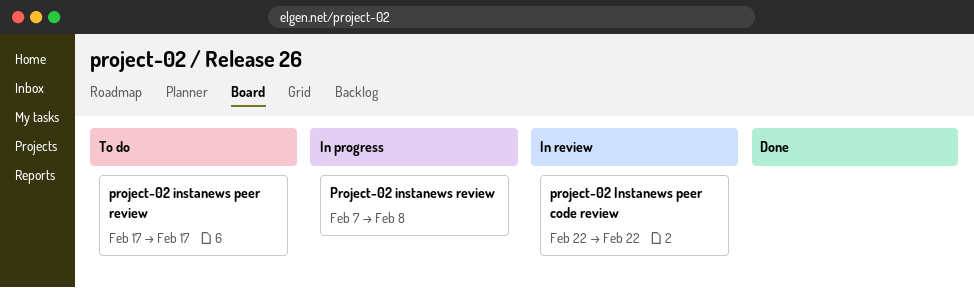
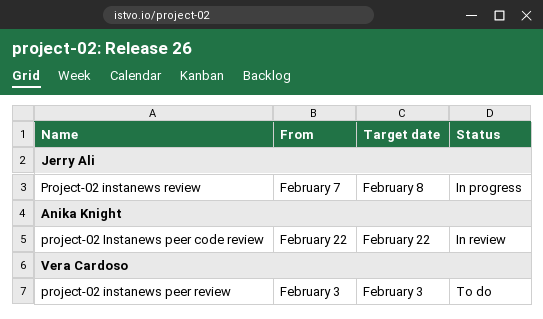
project-02 instanews peer review, start: Feb 17 -> Feb 3
project-02 instanews peer review, due: Feb 17 -> Feb 3

